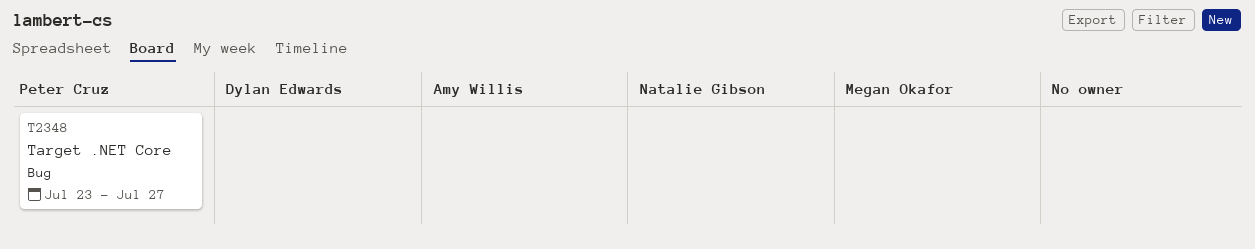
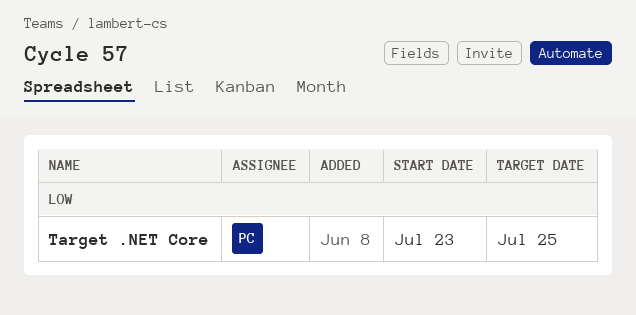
Target .NET Core, due: Jul 27 -> Jul 25

